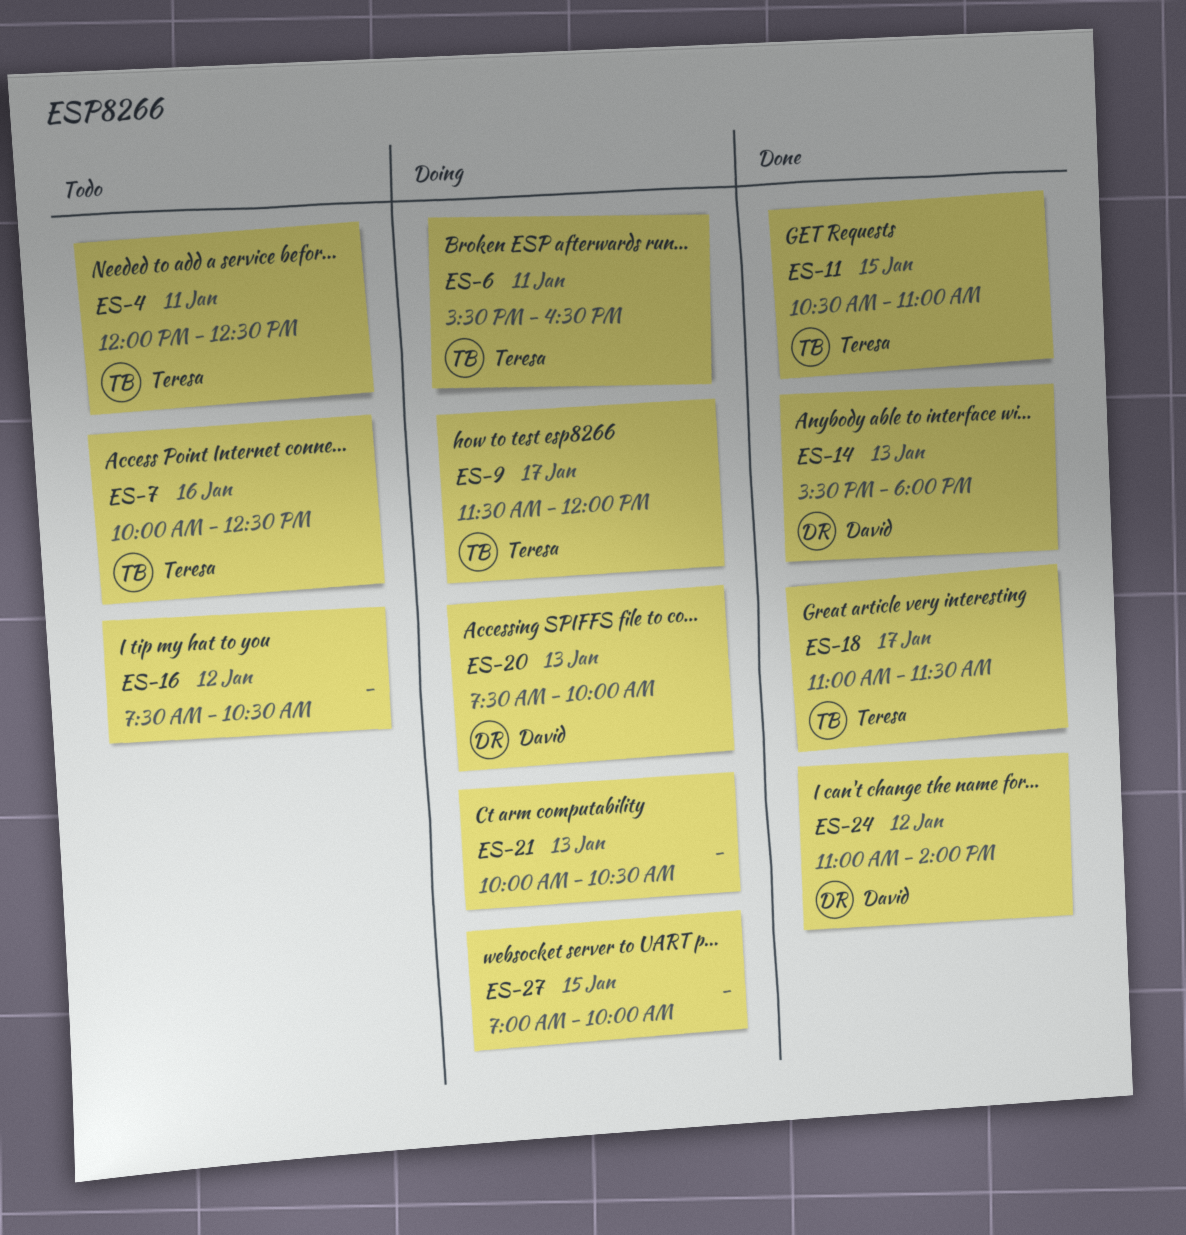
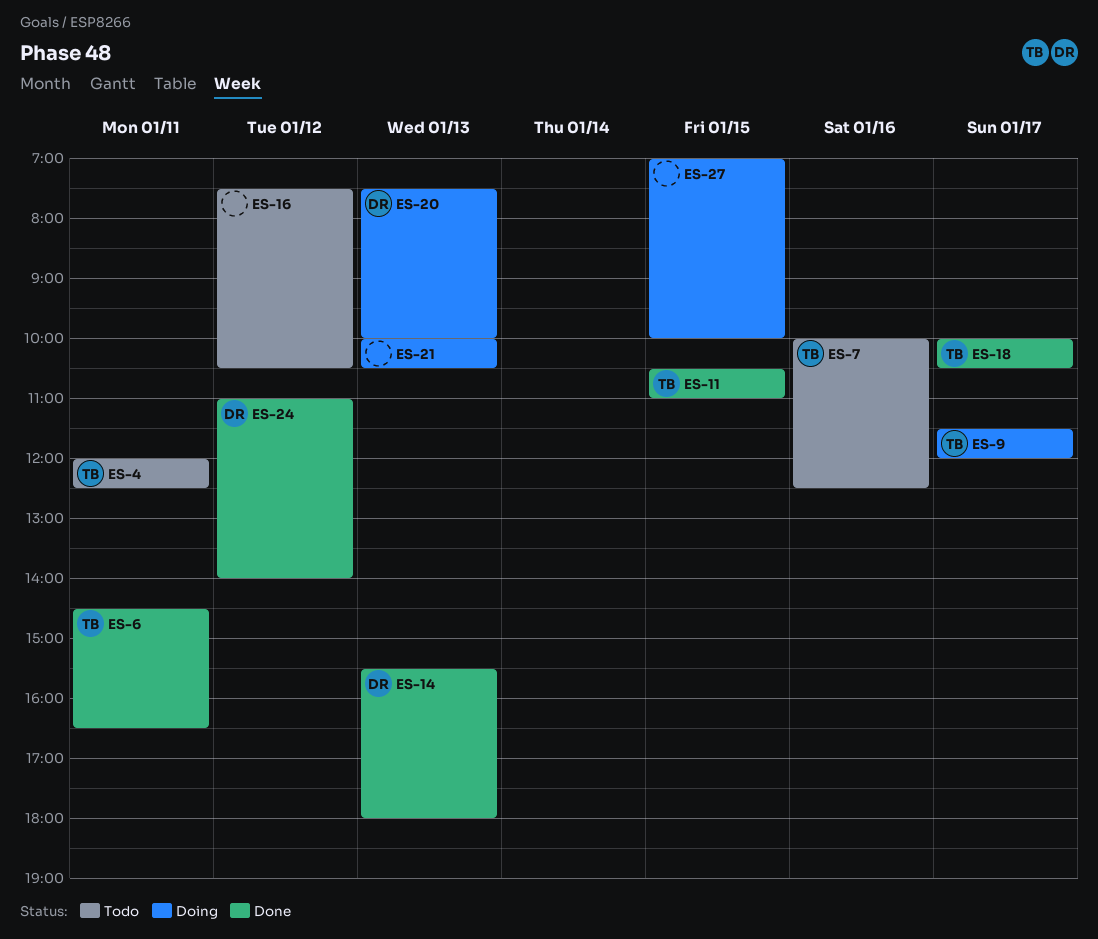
ES-6, status: Doing -> Done
ES-6, begins: 15:30 -> 14:30
ES-18, begins: 11:00 -> 10:00
ES-18, ends: 11:30 -> 10:30

